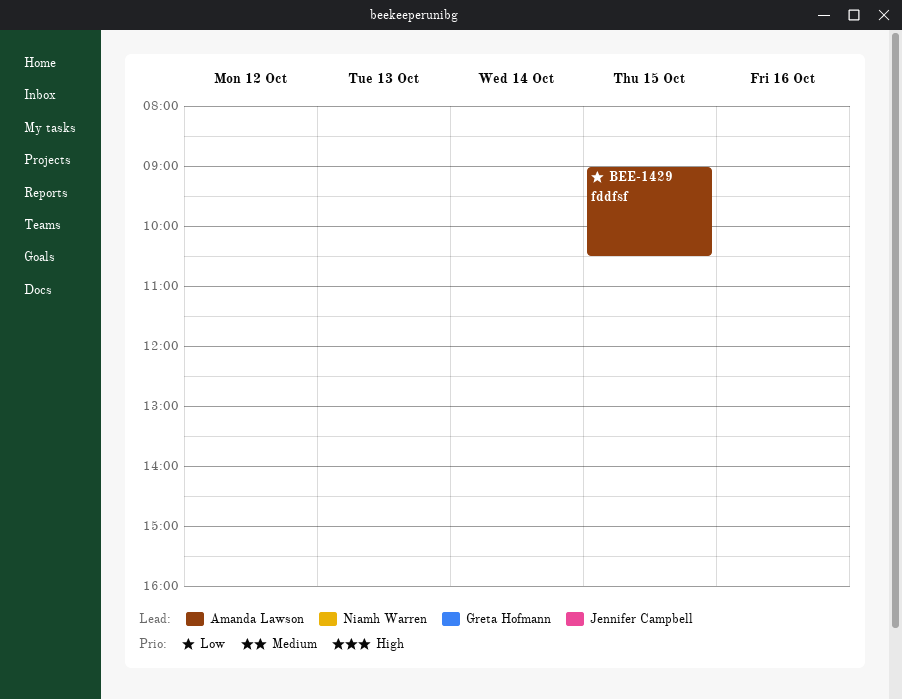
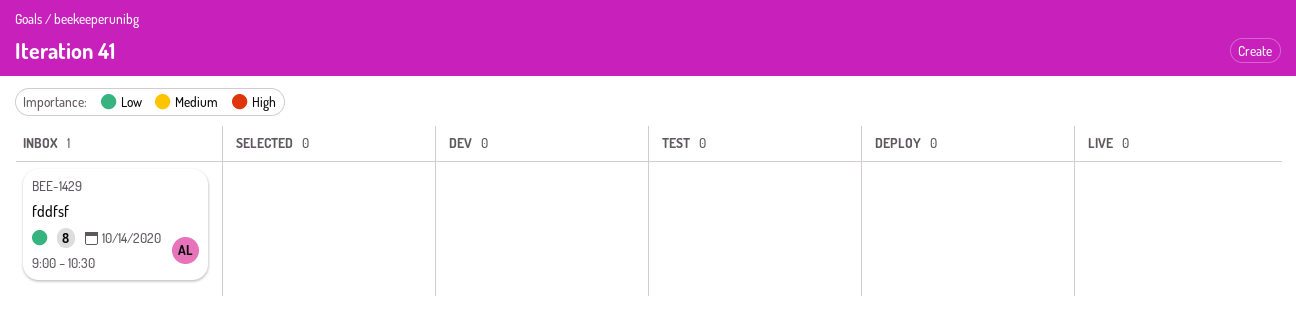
BEE-1429, day: Oct 15 -> Oct 14

